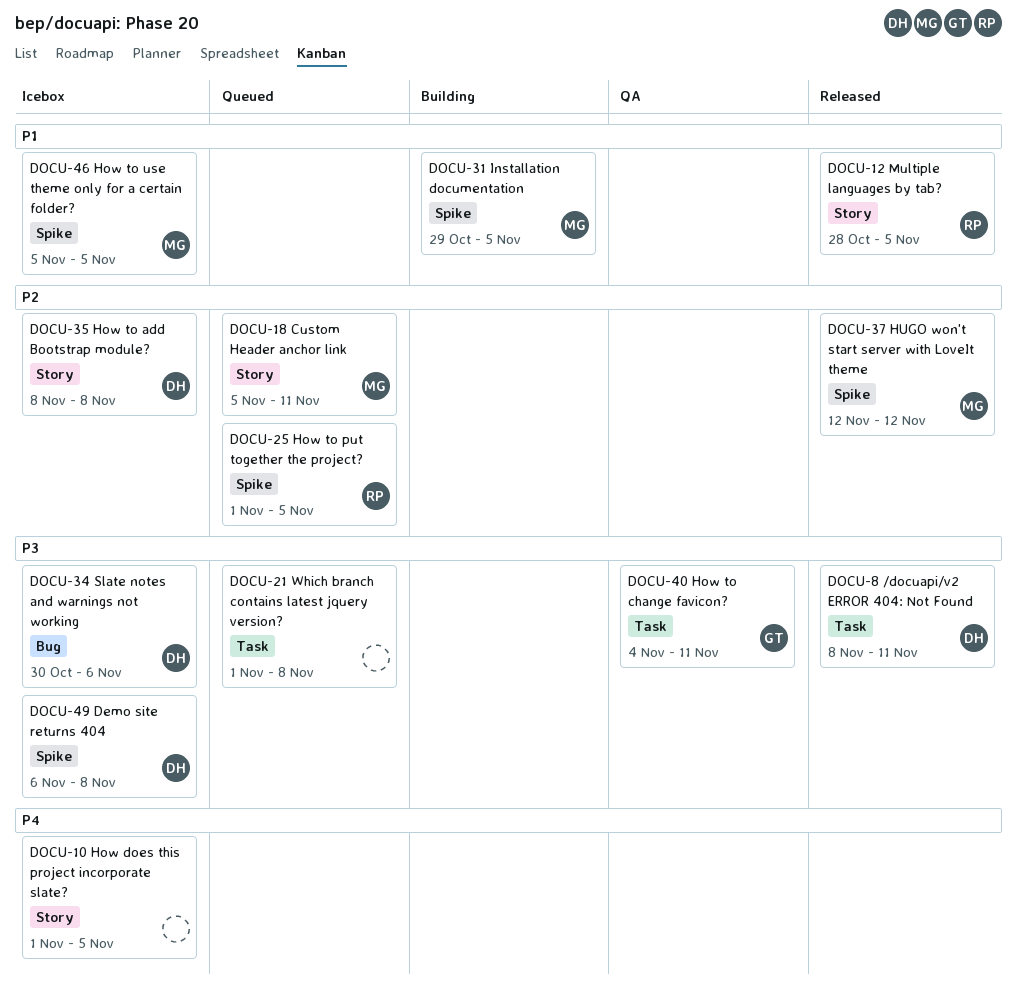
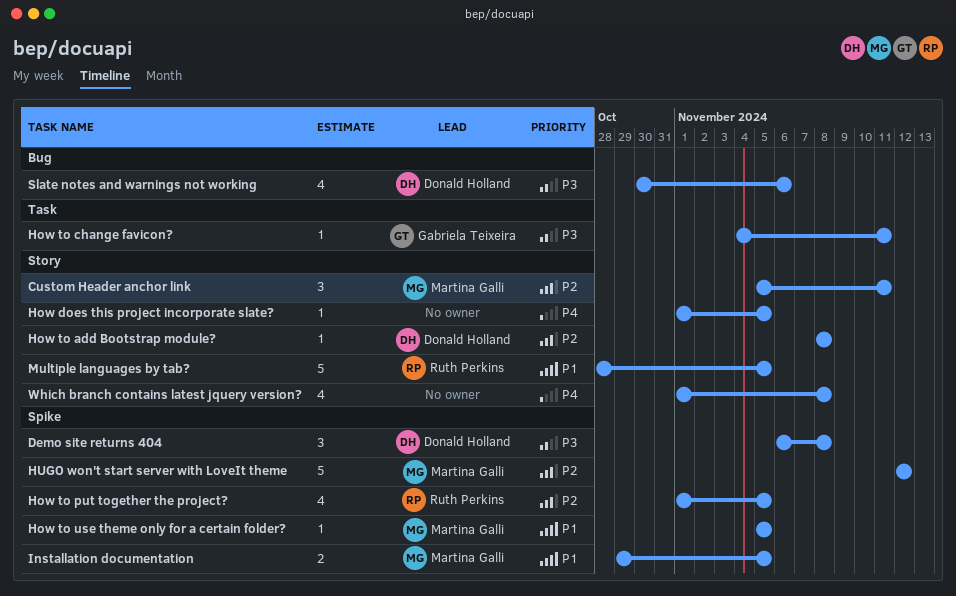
/docuapi/v2 ERROR 404: Not Found: present -> none
Which branch contains latest jquery version?, priority: P3 -> P4
Which branch contains latest jquery version?, label: Task -> Story

